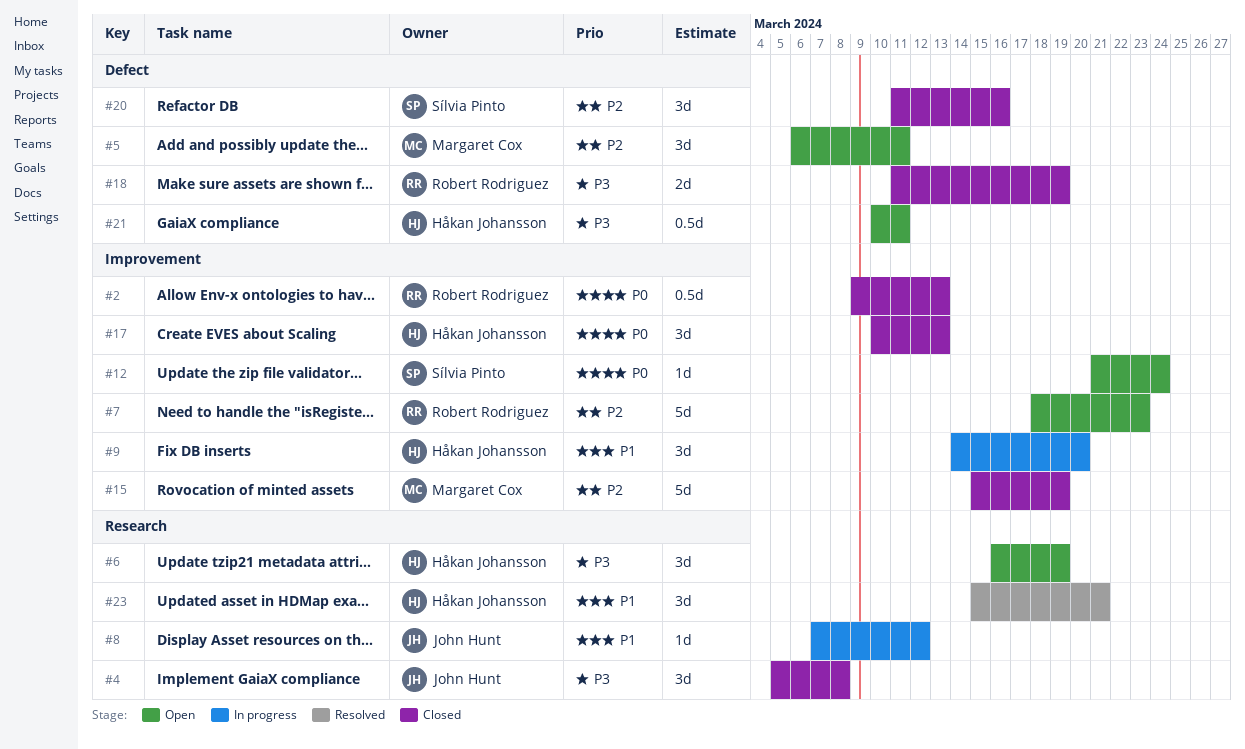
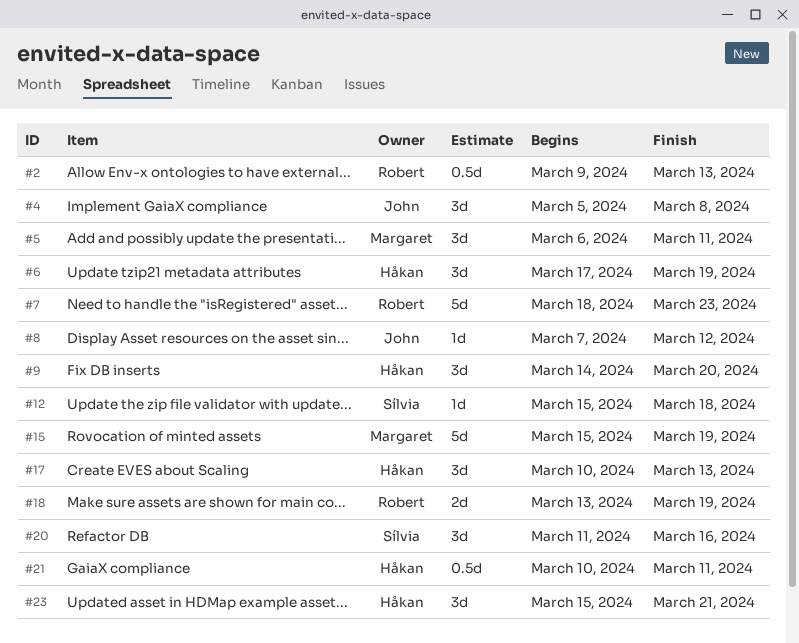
#6, start: Mar 16 -> Mar 17
#12, start: Mar 21 -> Mar 15
#12, due: Mar 24 -> Mar 18
#18, start: Mar 11 -> Mar 13

